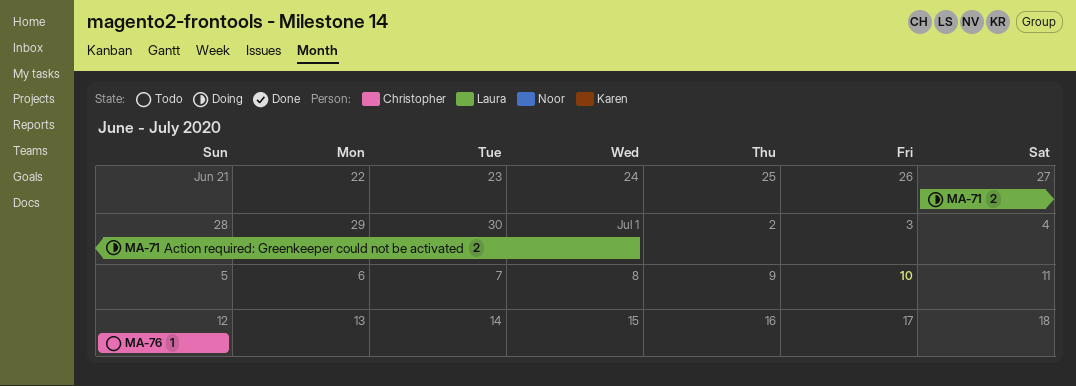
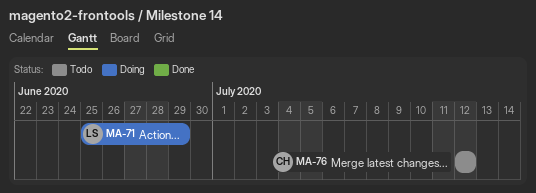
MA-71, start: Jun 27 -> Jun 25
MA-71, due: Jul 1 -> Jun 29

